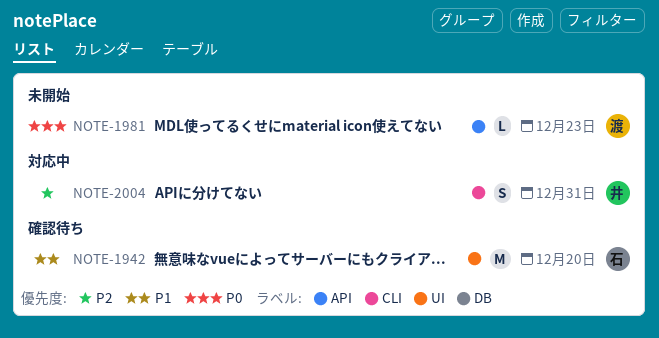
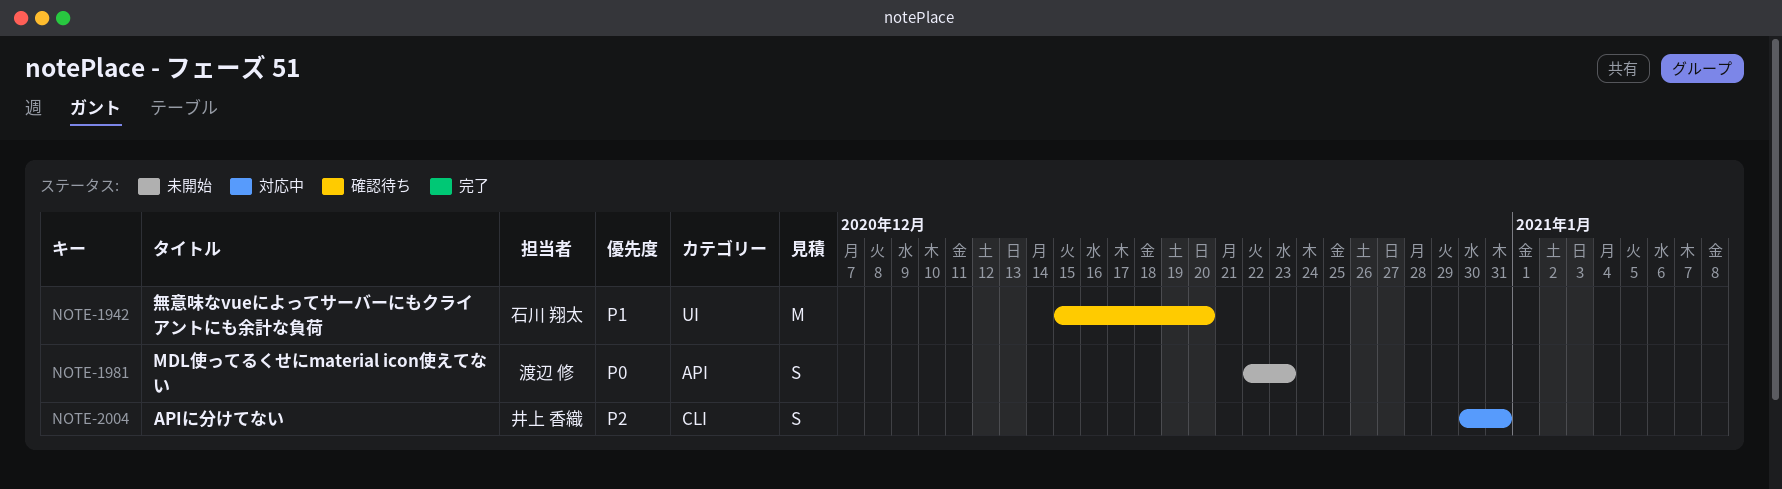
NOTE-1981, estimate: L -> S

